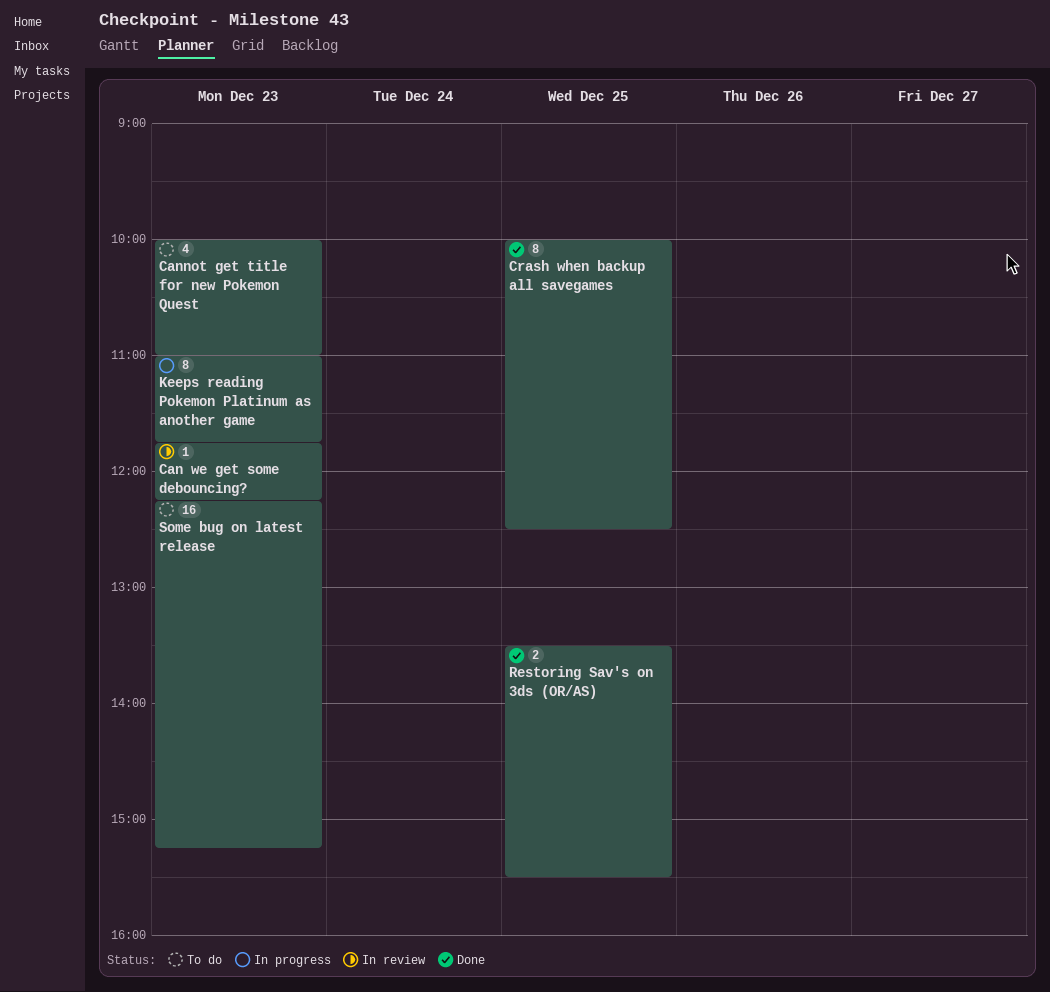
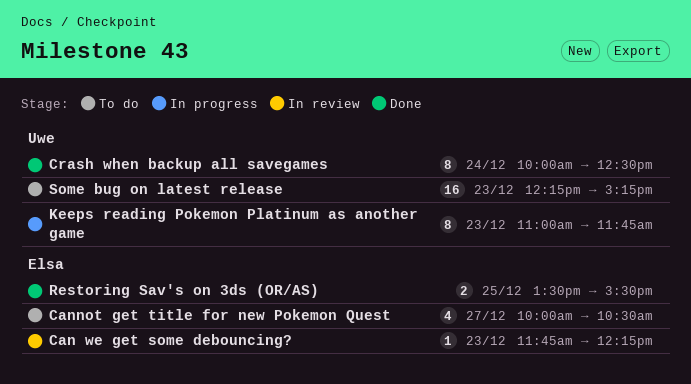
Cannot get title for new Pokemon Quest, day: Dec 23 -> Dec 27
Cannot get title for new Pokemon Quest, ends: 11:00 -> 10:30
Crash when backup all savegames, day: Dec 25 -> Dec 24

